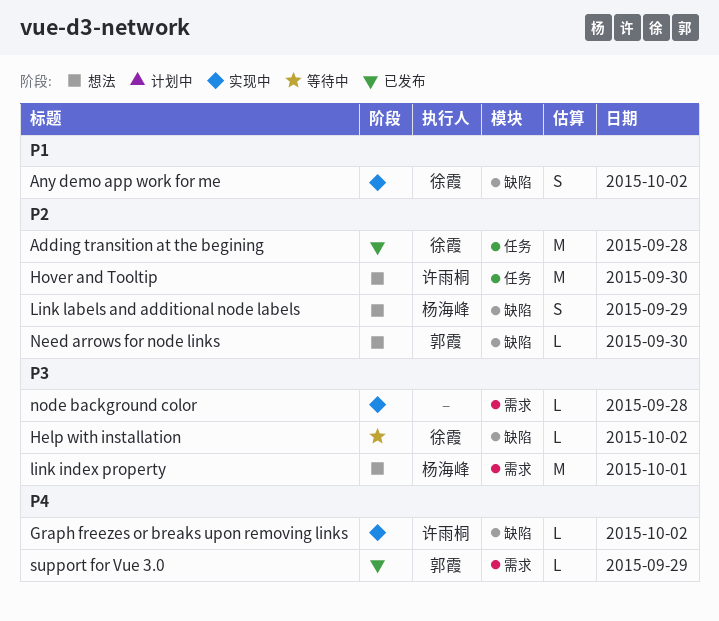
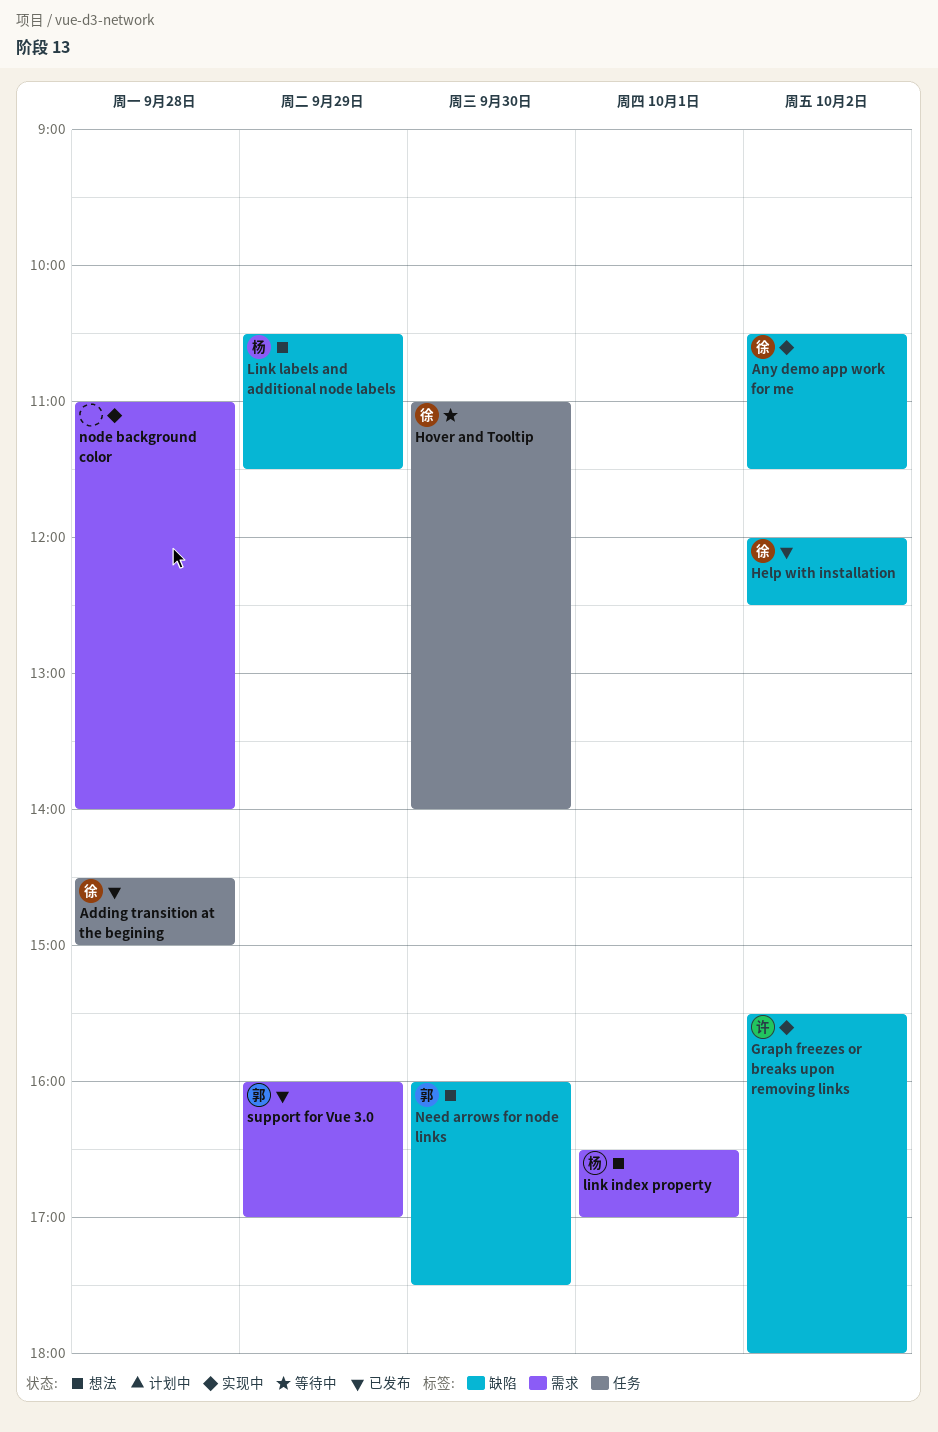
Help with installation, status: 等待中 -> 已发布
Hover and Tooltip, status: 想法 -> 等待中
Hover and Tooltip, owner: 许雨桐 -> 徐霞

